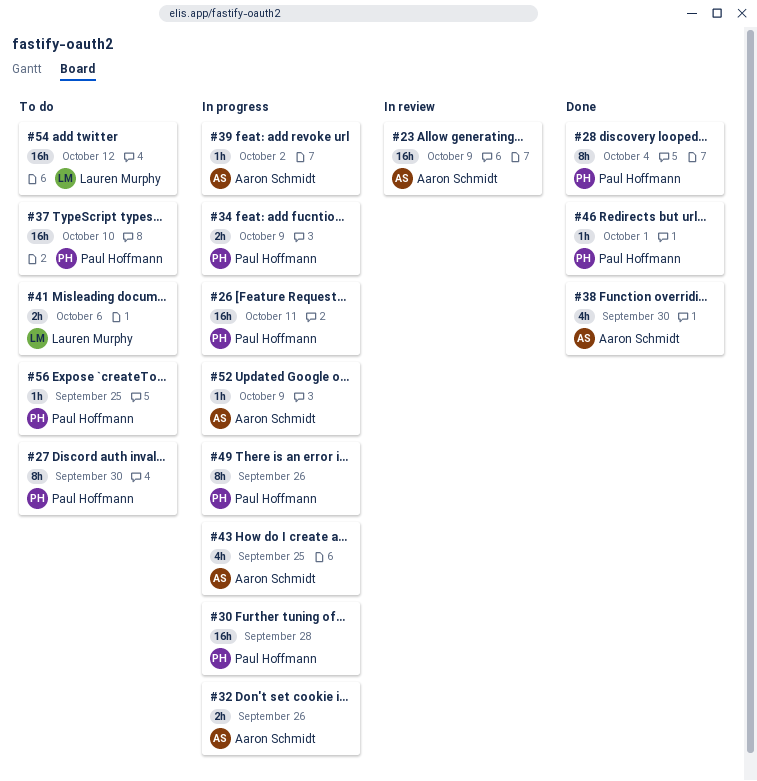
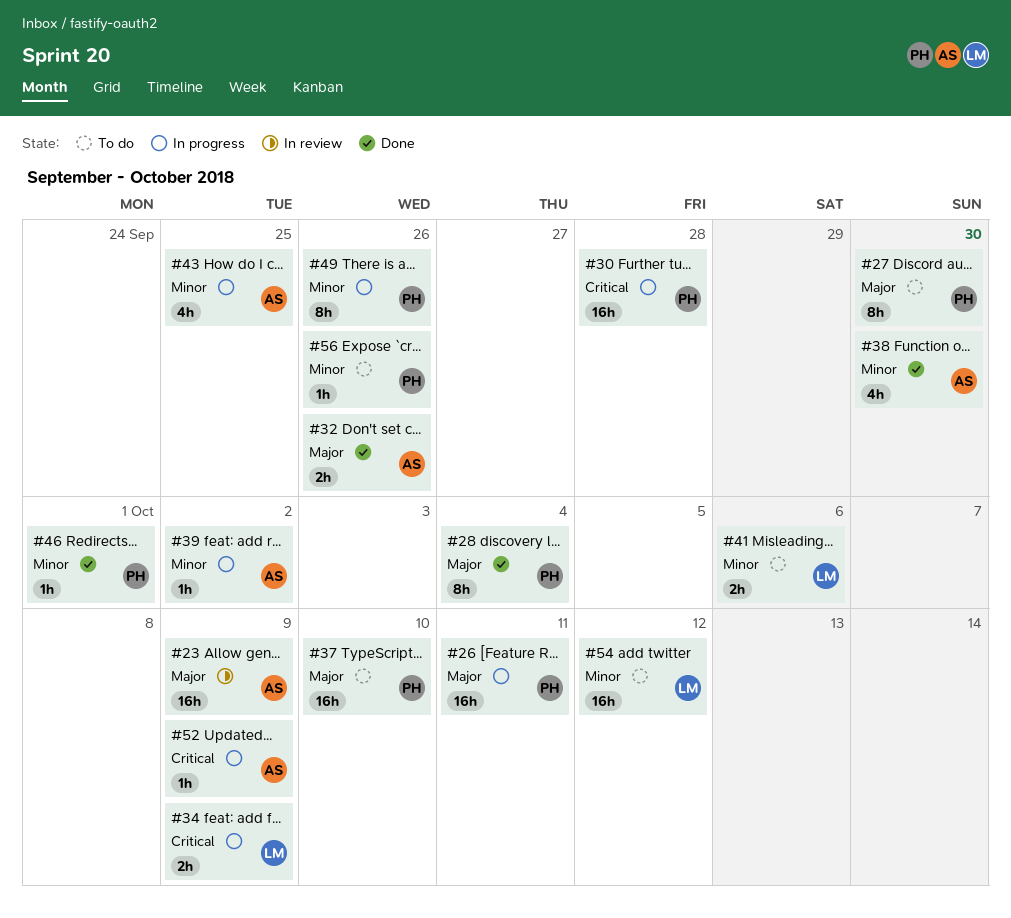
#32, status: In progress -> Done
#34, owner: Paul Hoffmann -> Lauren Murphy
#56, due: Sep 25 -> Sep 26

